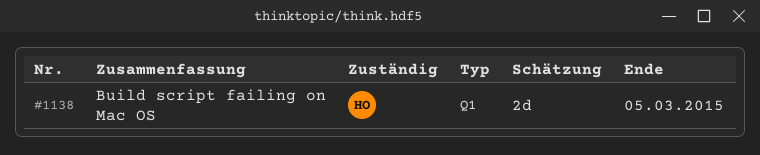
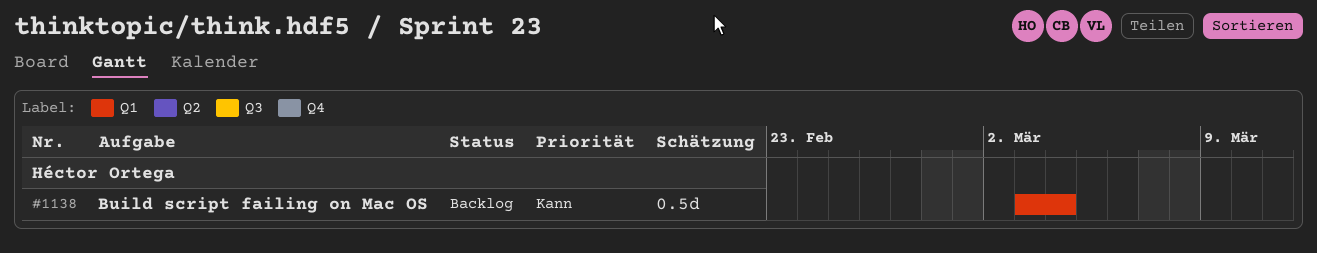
#1138, estimate: 2d -> 0.5d
#1138, due: Mar 5 -> Mar 4

